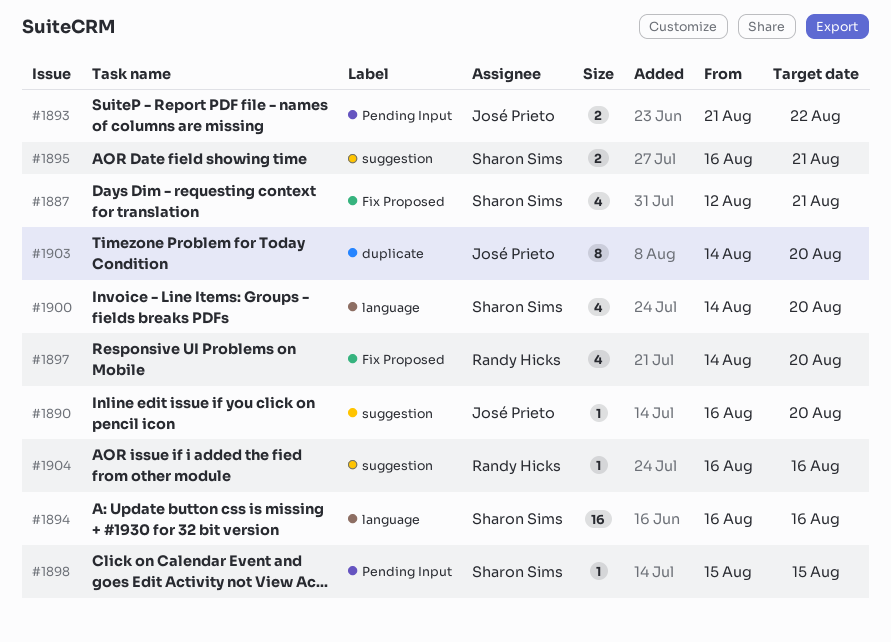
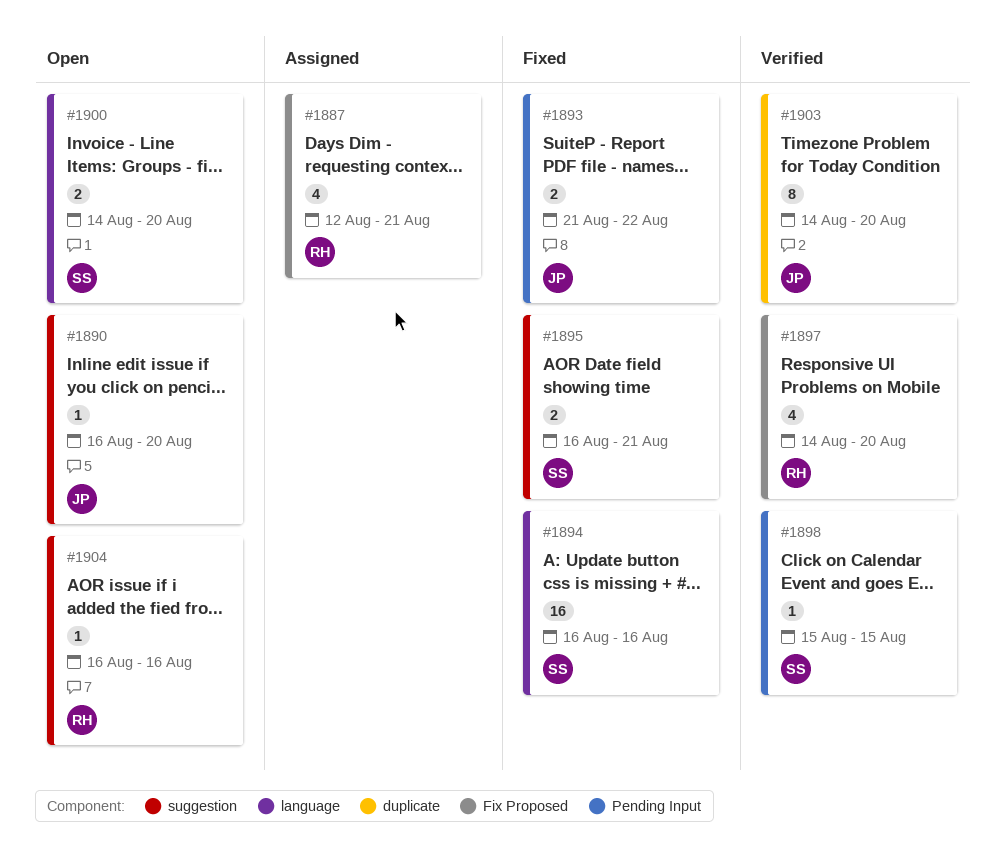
#1887, owner: Sharon Sims -> Randy Hicks
#1900, estimate: 4 -> 2

